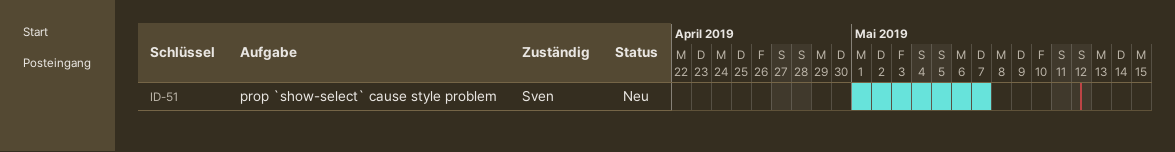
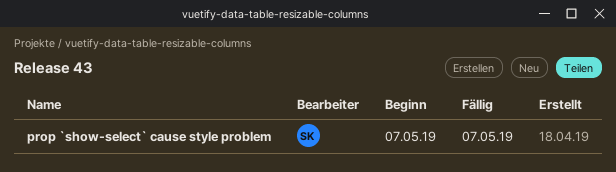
prop `show-select` cause style problem, start: May 1 -> May 7

